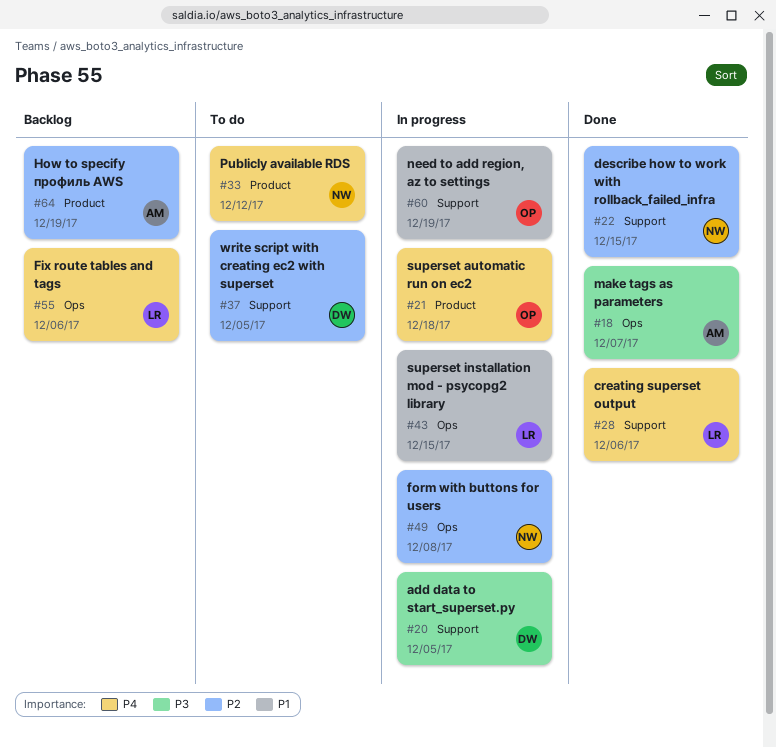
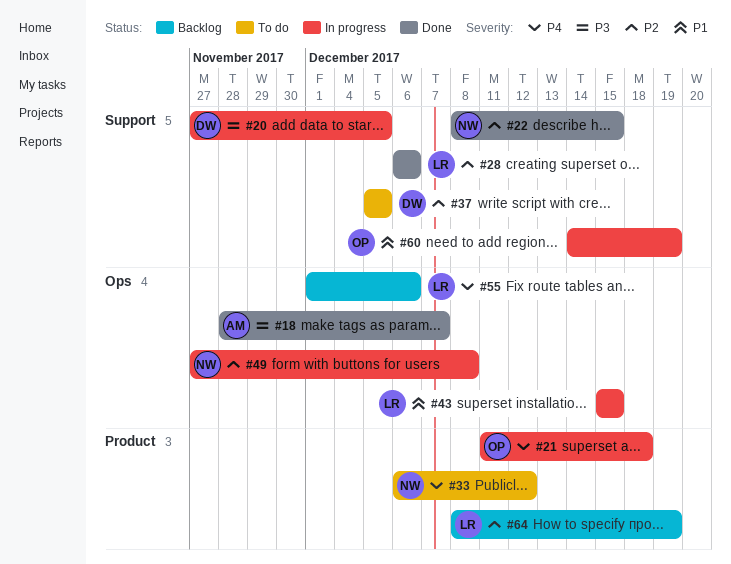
#28, priority: P4 -> P2
#64, owner: AM -> LR

